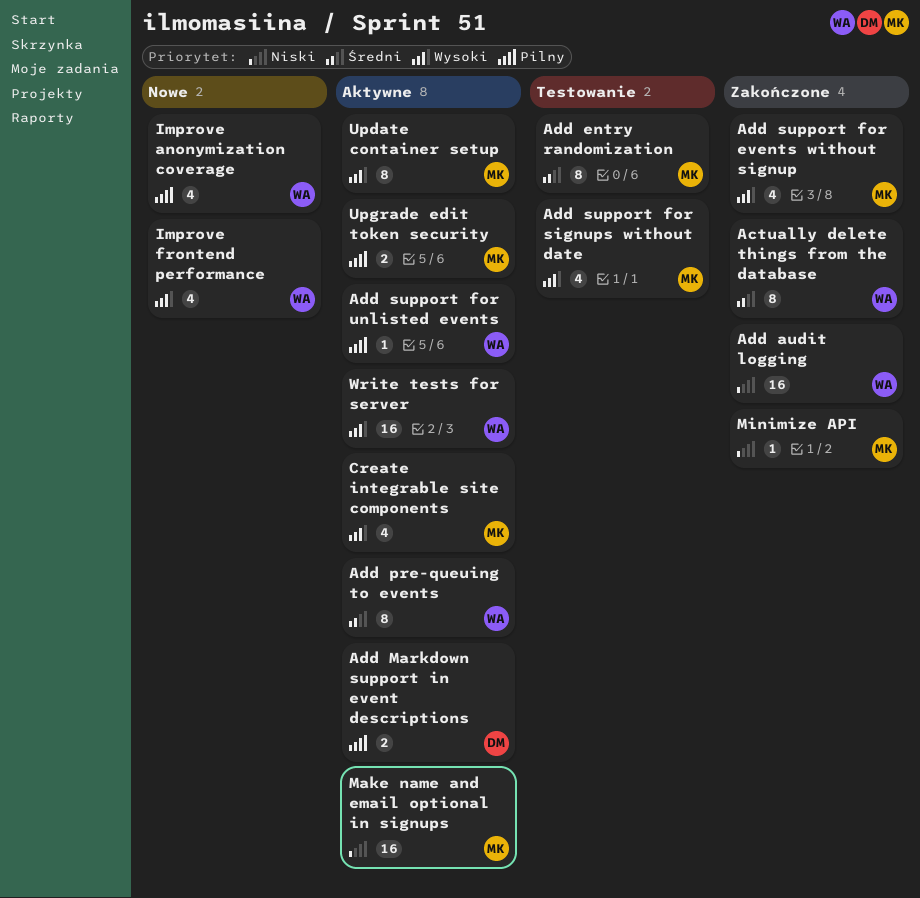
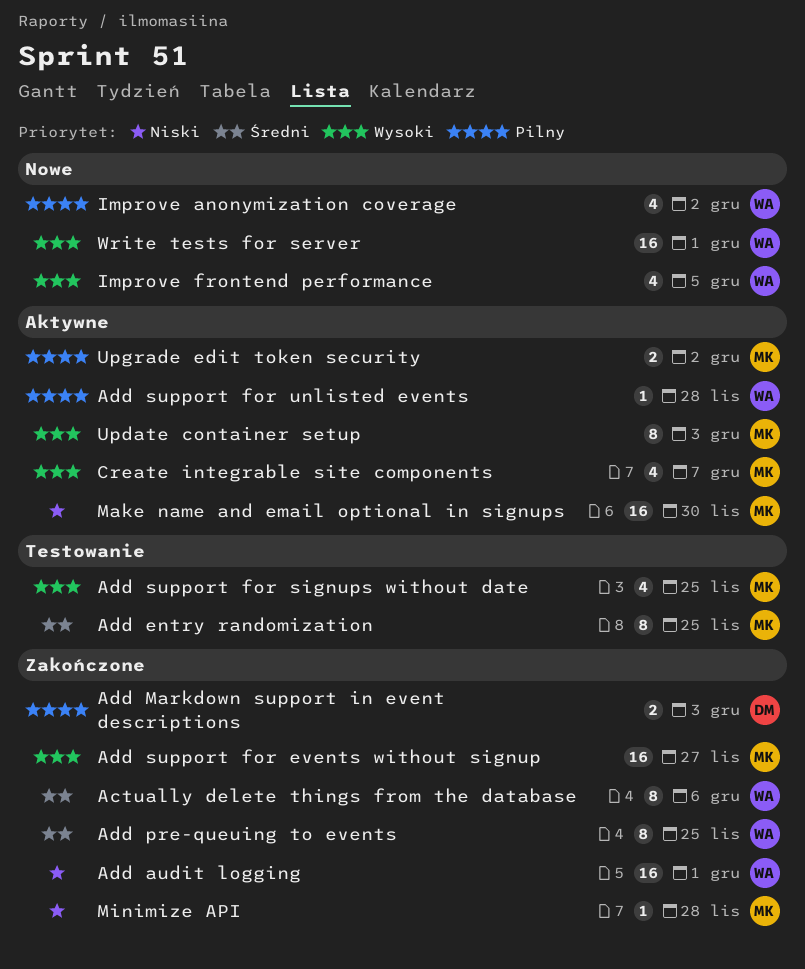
Add Markdown support in event descriptions, status: Aktywne -> Zakończone
Add pre-queuing to events, status: Aktywne -> Zakończone
Add support for events without signup, estimate: 4 -> 16
Write tests for server, status: Aktywne -> Nowe

